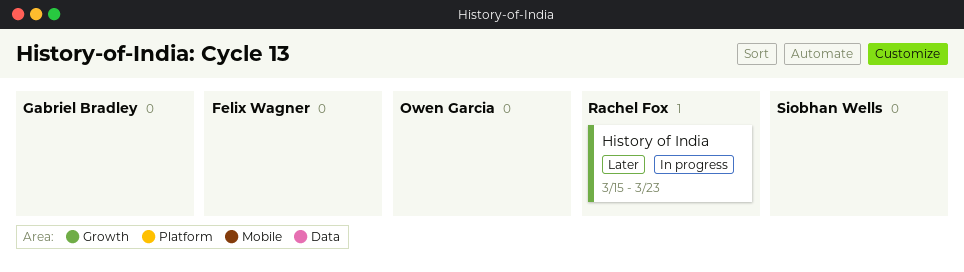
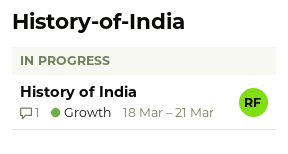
History of India, start: Mar 15 -> Mar 18
History of India, due: Mar 23 -> Mar 21

